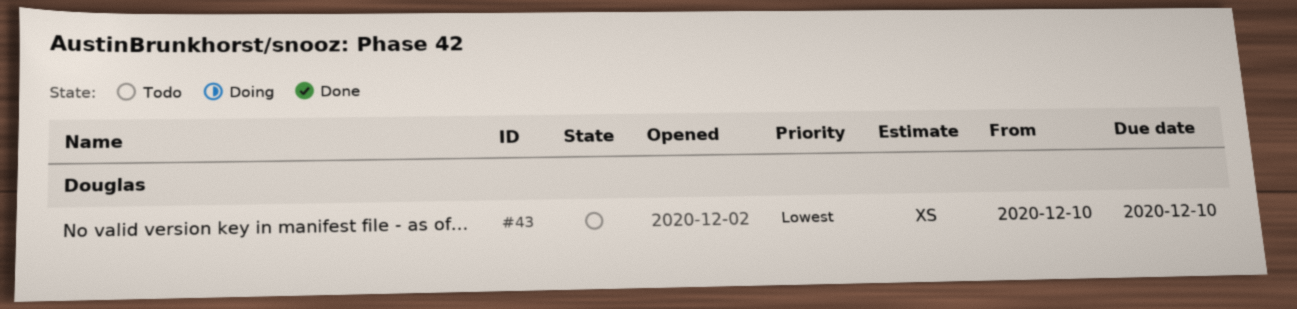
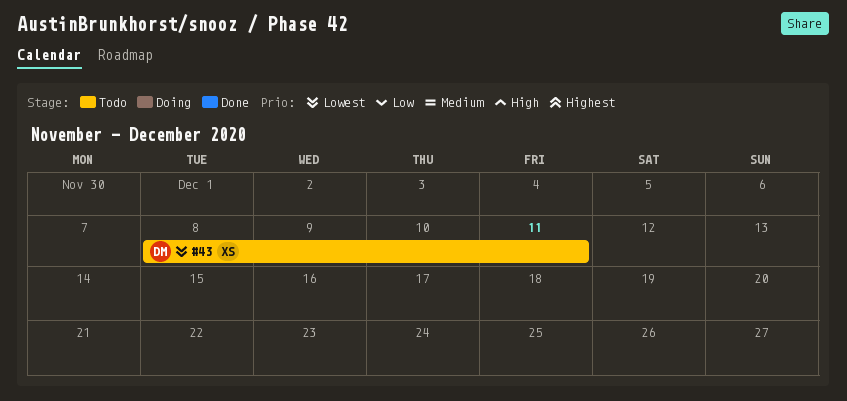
#43, start: Dec 10 -> Dec 8
#43, due: Dec 10 -> Dec 11

